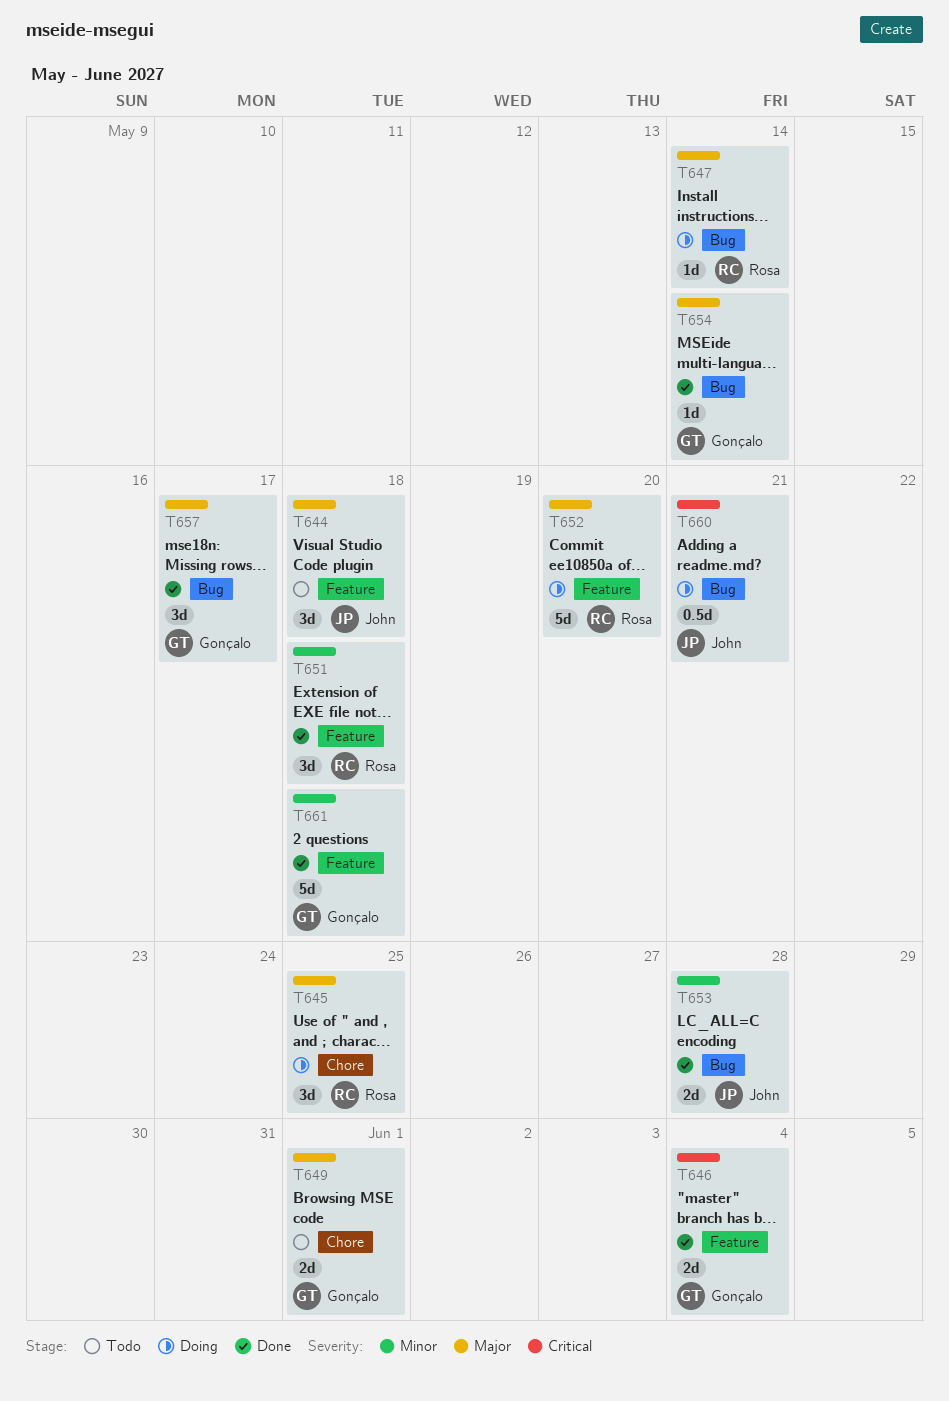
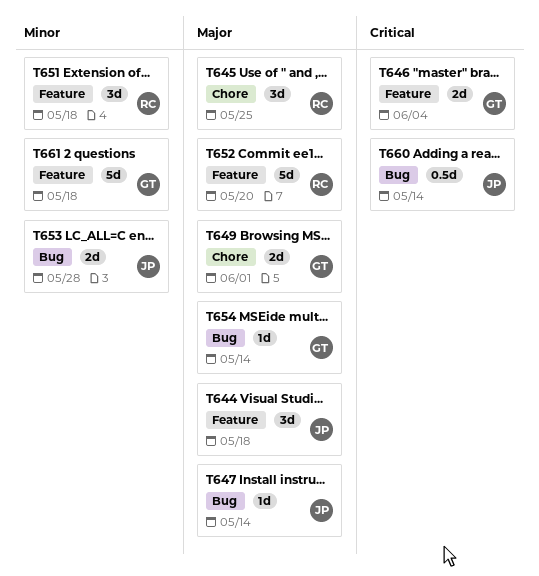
T647, owner: Rosa -> John
T657: present -> none
T660, due: May 21 -> May 14

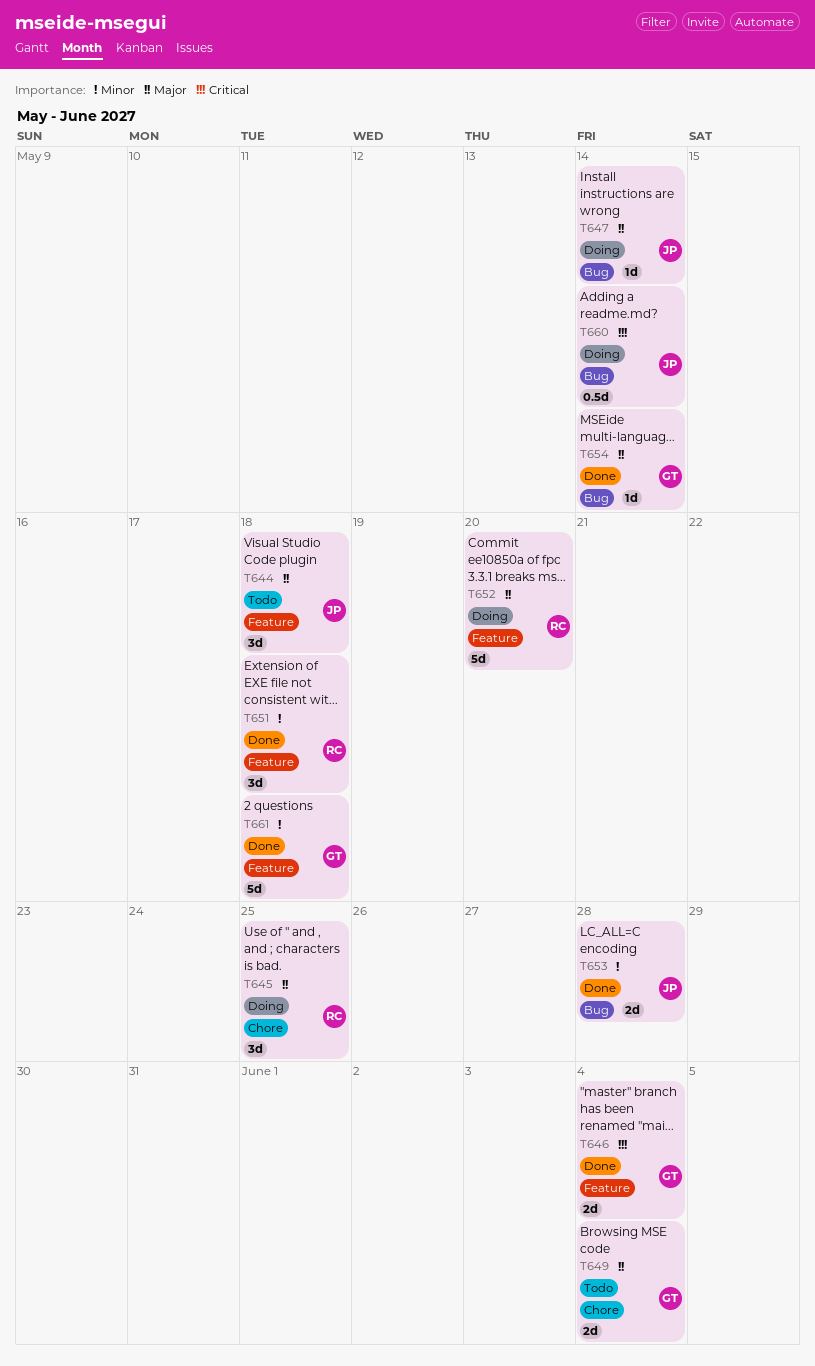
T649, due: Jun 1 -> Jun 4

